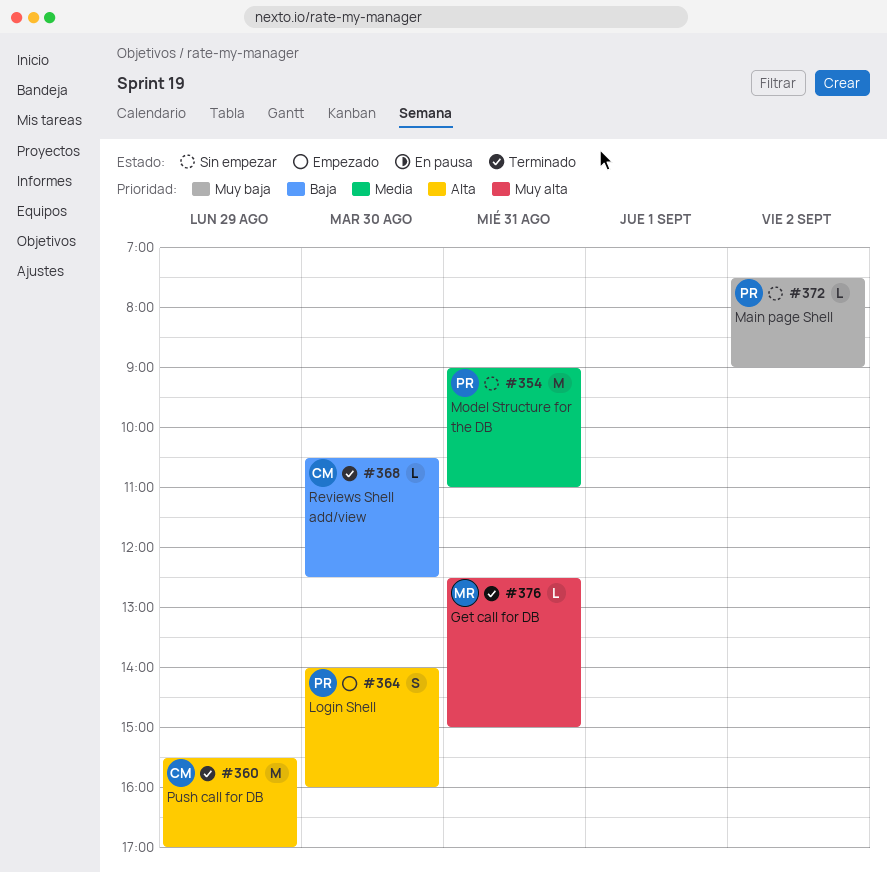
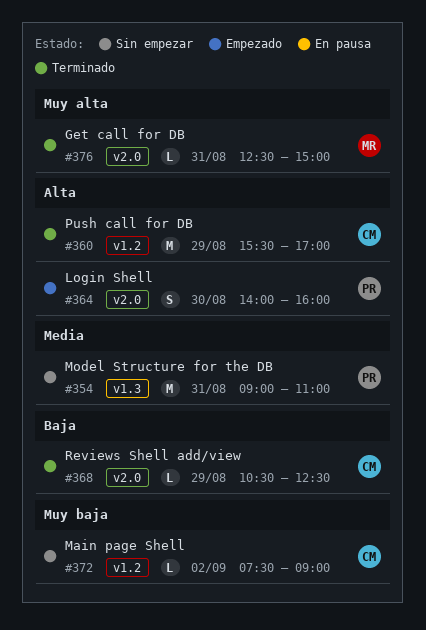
#368, day: Aug 30 -> Aug 29
#372, owner: PR -> CM

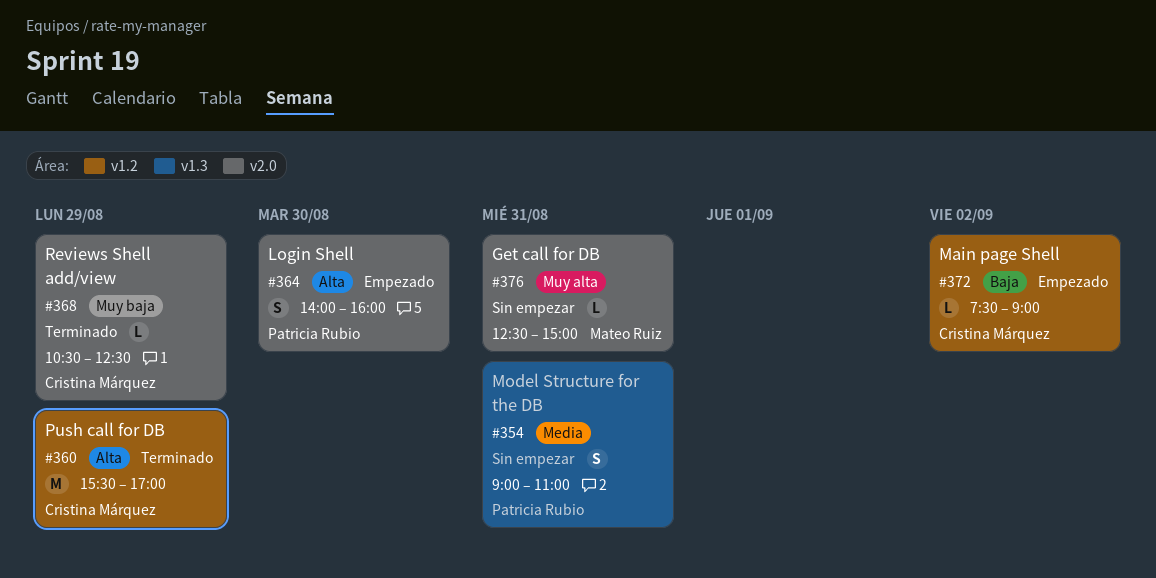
#354, estimate: M -> S
#368, priority: Baja -> Muy baja
#372, status: Sin empezar -> Empezado
#372, priority: Muy baja -> Baja
#376, status: Terminado -> Sin empezar

